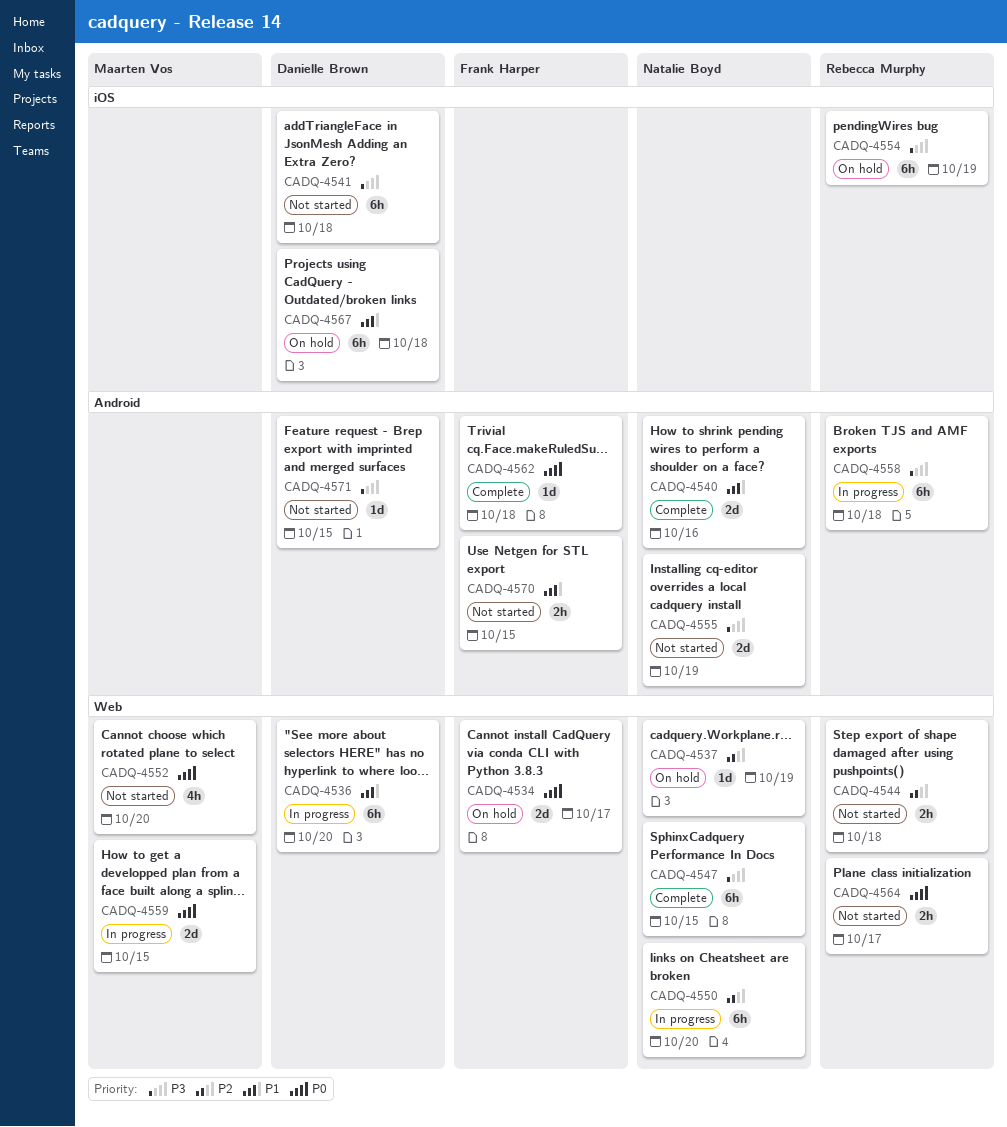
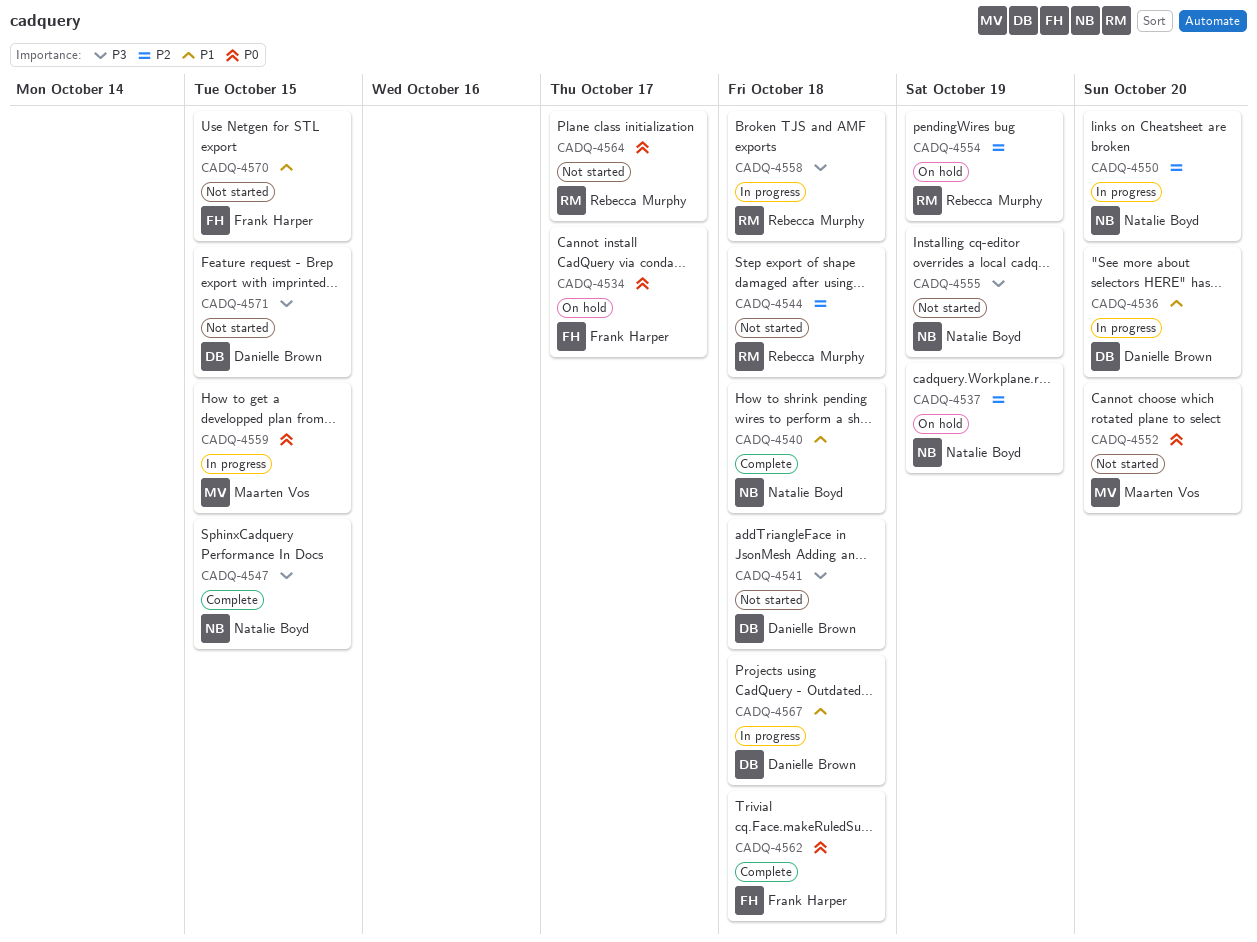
CADQ-4540, due: Oct 16 -> Oct 18
CADQ-4554, priority: P3 -> P2
CADQ-4567, status: On hold -> In progress

